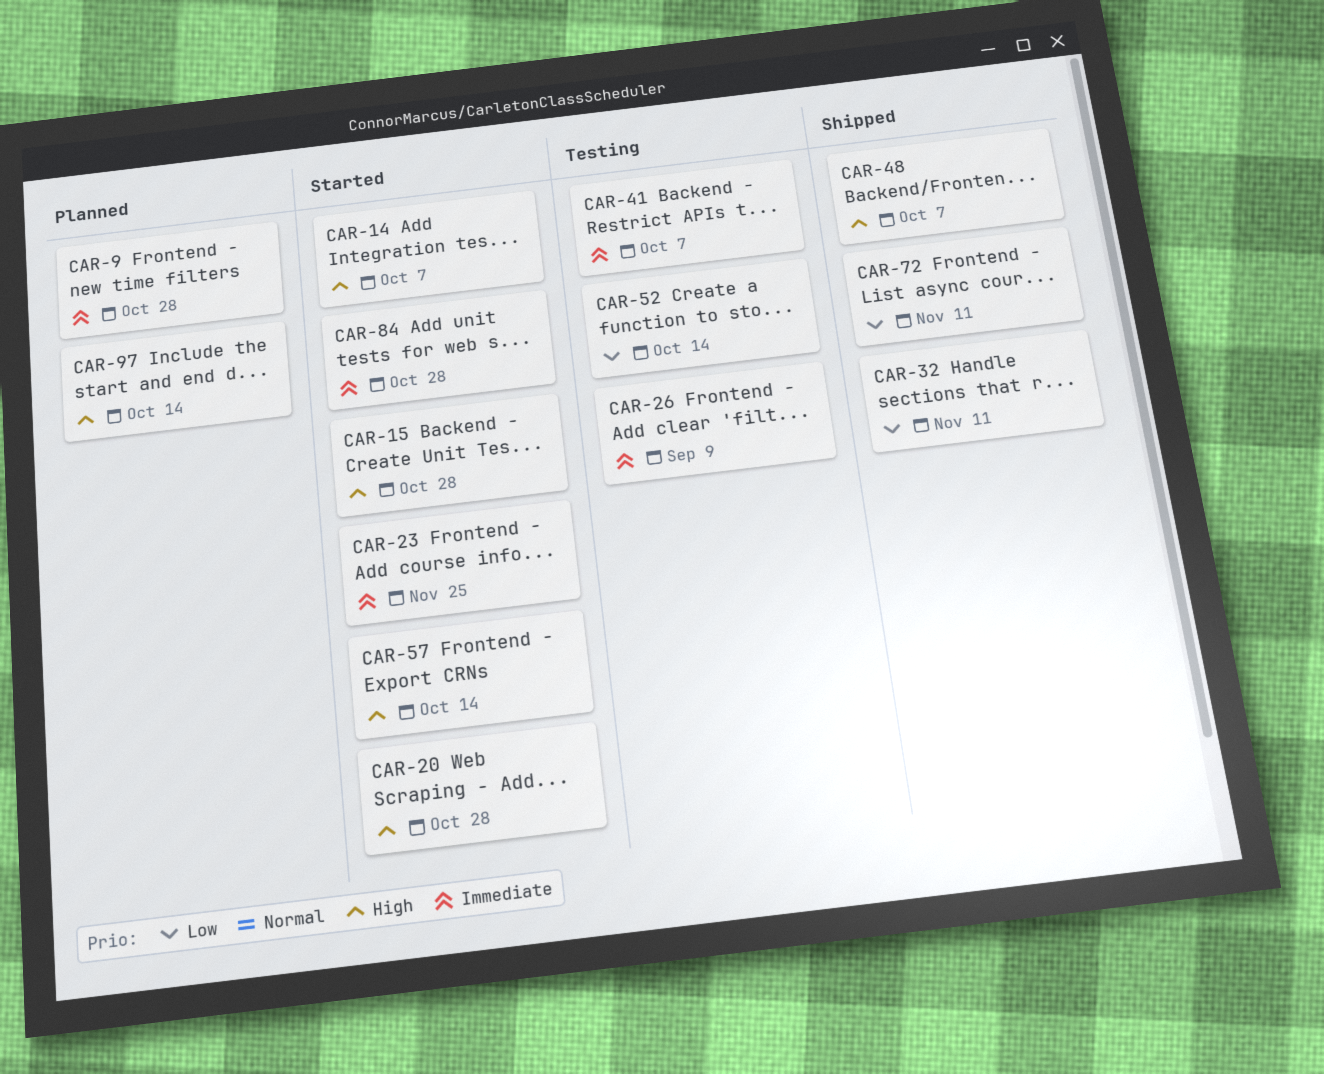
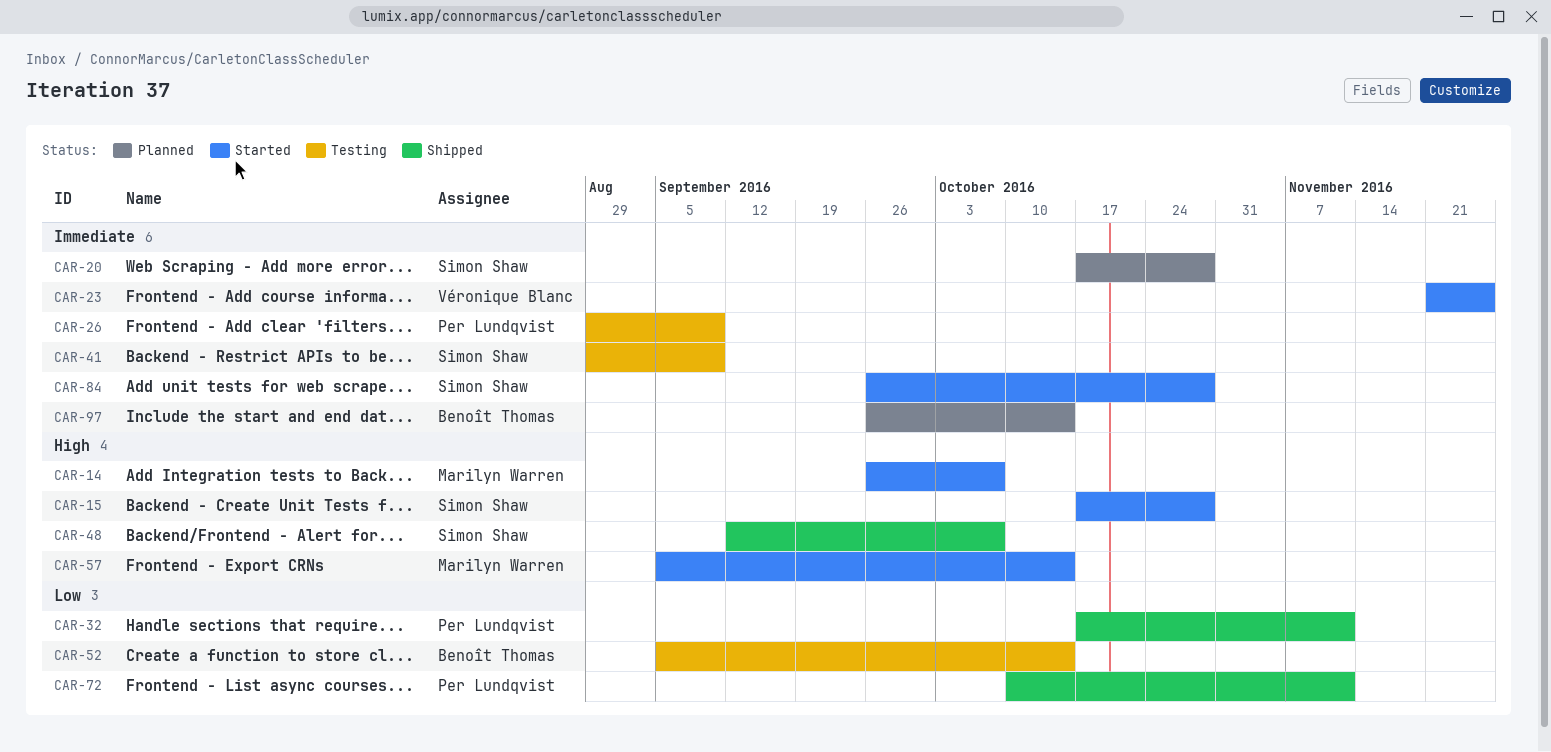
CAR-9: present -> none
CAR-20, status: Started -> Planned
CAR-20, priority: High -> Immediate
CAR-41, due: Oct 7 -> Sep 9
CAR-97, priority: High -> Immediate

